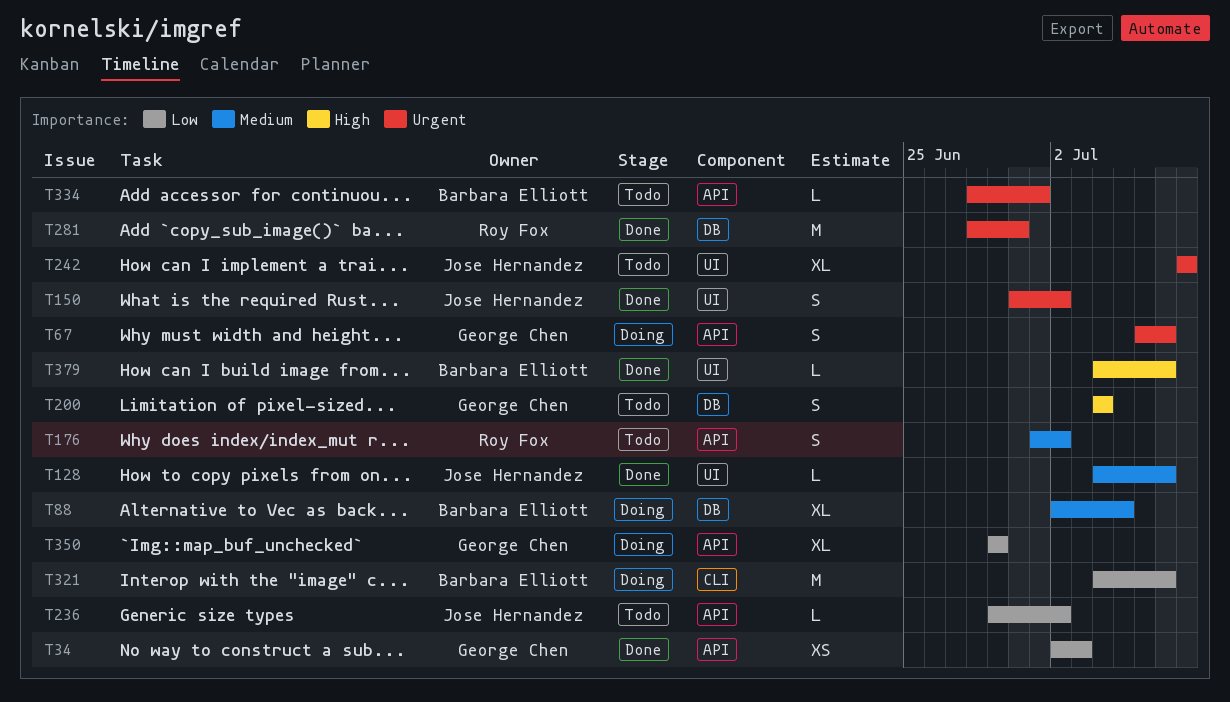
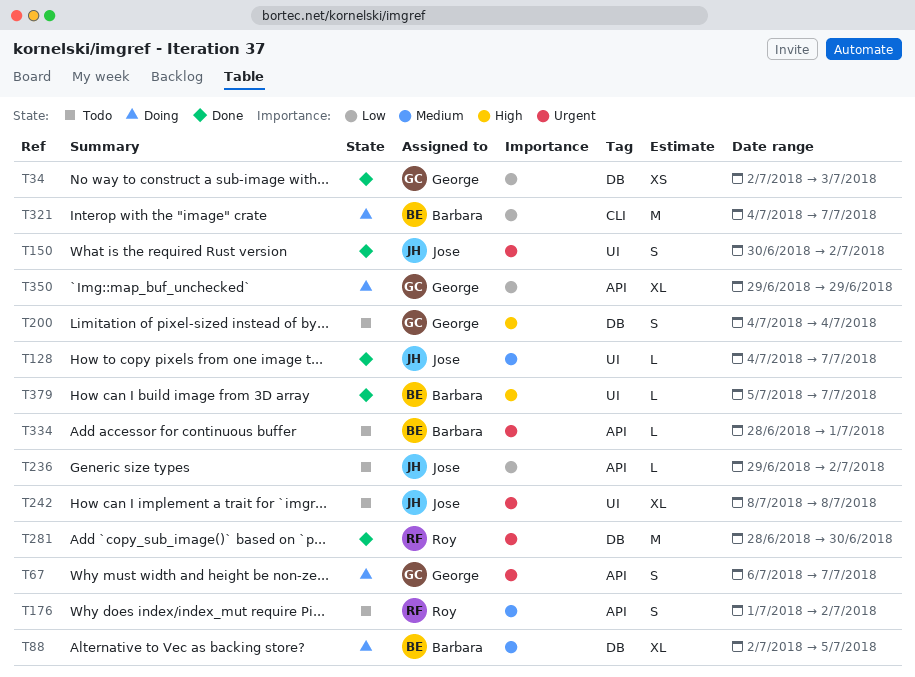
T34, label: API -> DB
T379, start: Jul 4 -> Jul 5

